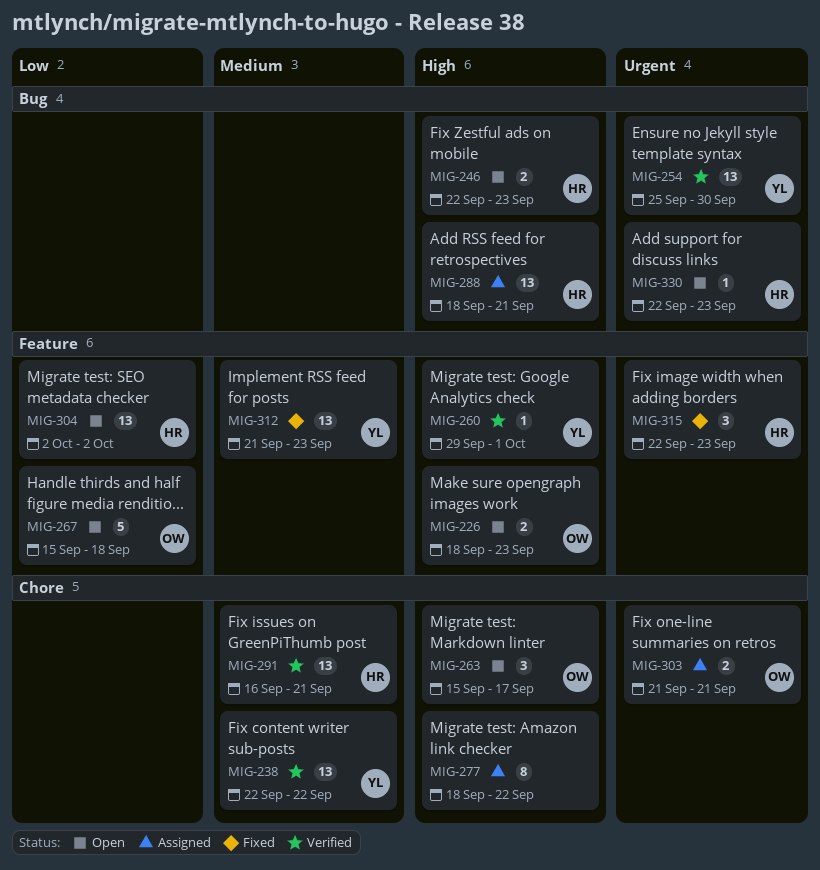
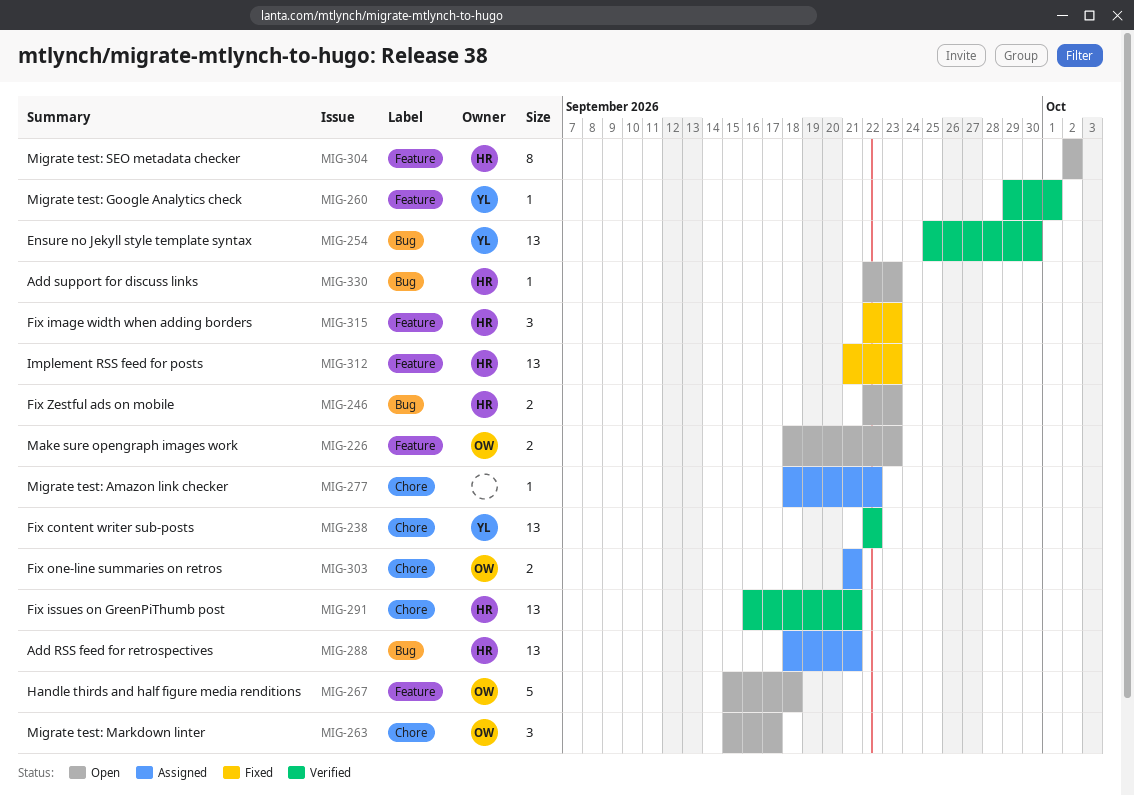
MIG-277, estimate: 8 -> 1
MIG-304, estimate: 13 -> 8
MIG-312, owner: YL -> HR

